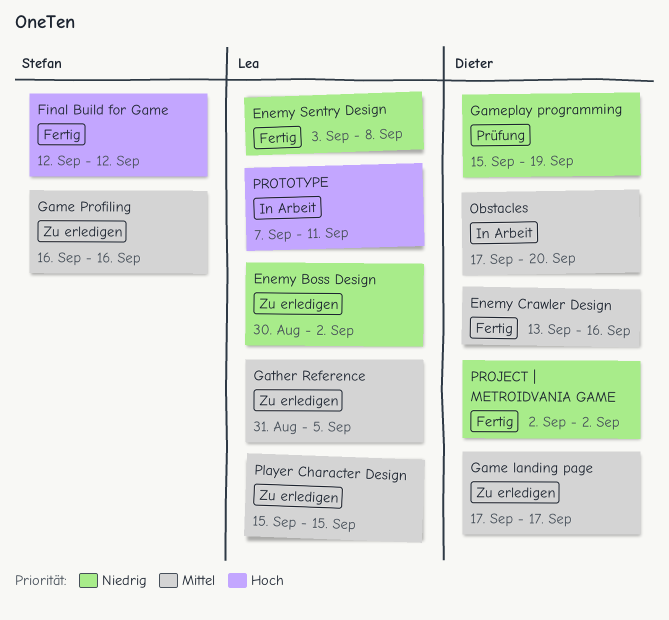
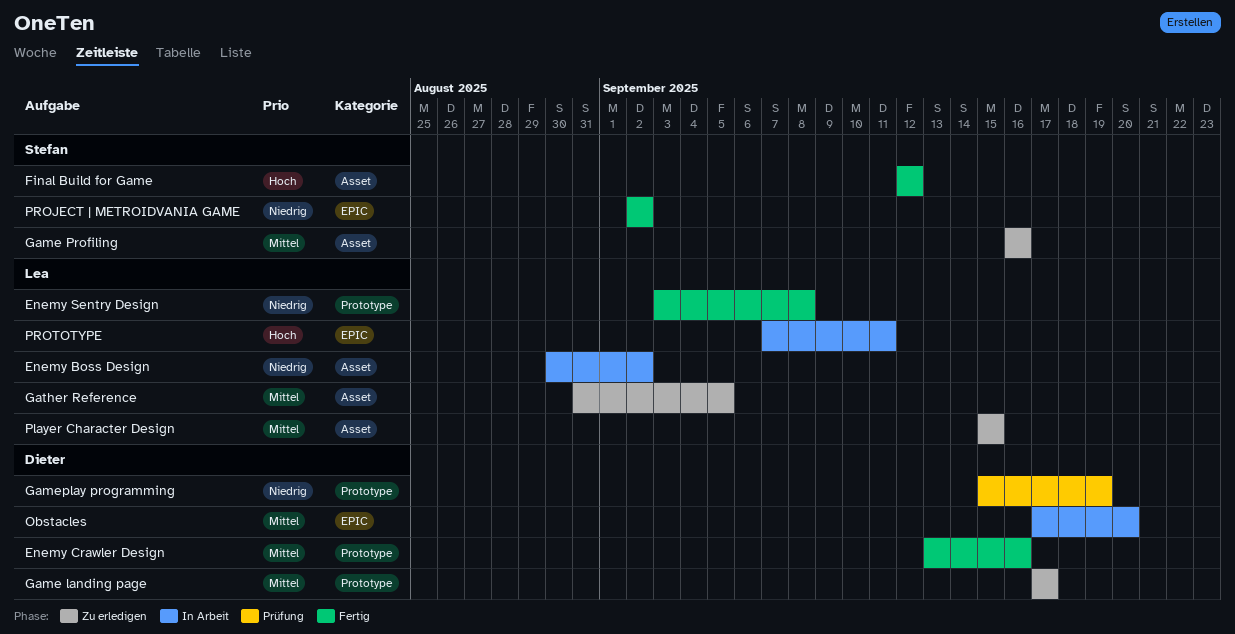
Enemy Boss Design, status: Zu erledigen -> In Arbeit
PROJECT | METROIDVANIA GAME, owner: Dieter -> Stefan

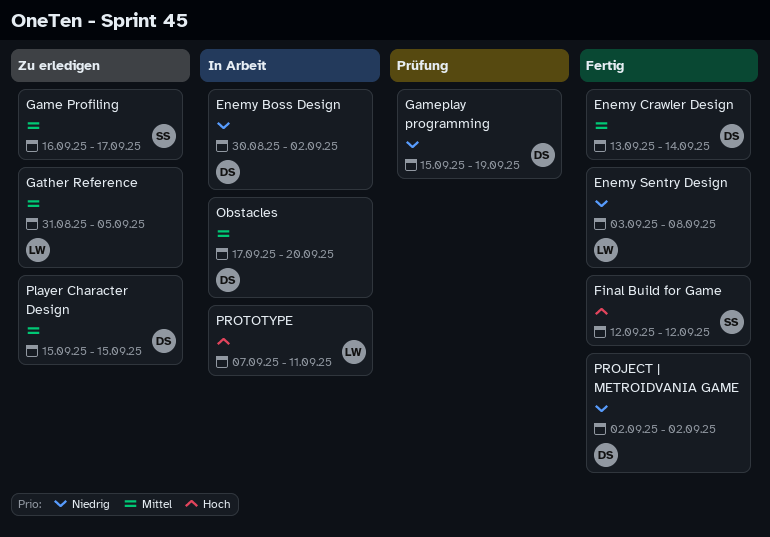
Enemy Boss Design, owner: Lea -> Dieter
Enemy Crawler Design, due: Sep 16 -> Sep 14
Game landing page: present -> none
Game Profiling, due: Sep 16 -> Sep 17
Player Character Design, owner: Lea -> Dieter
PROJECT | METROIDVANIA GAME, owner: Stefan -> Dieter

